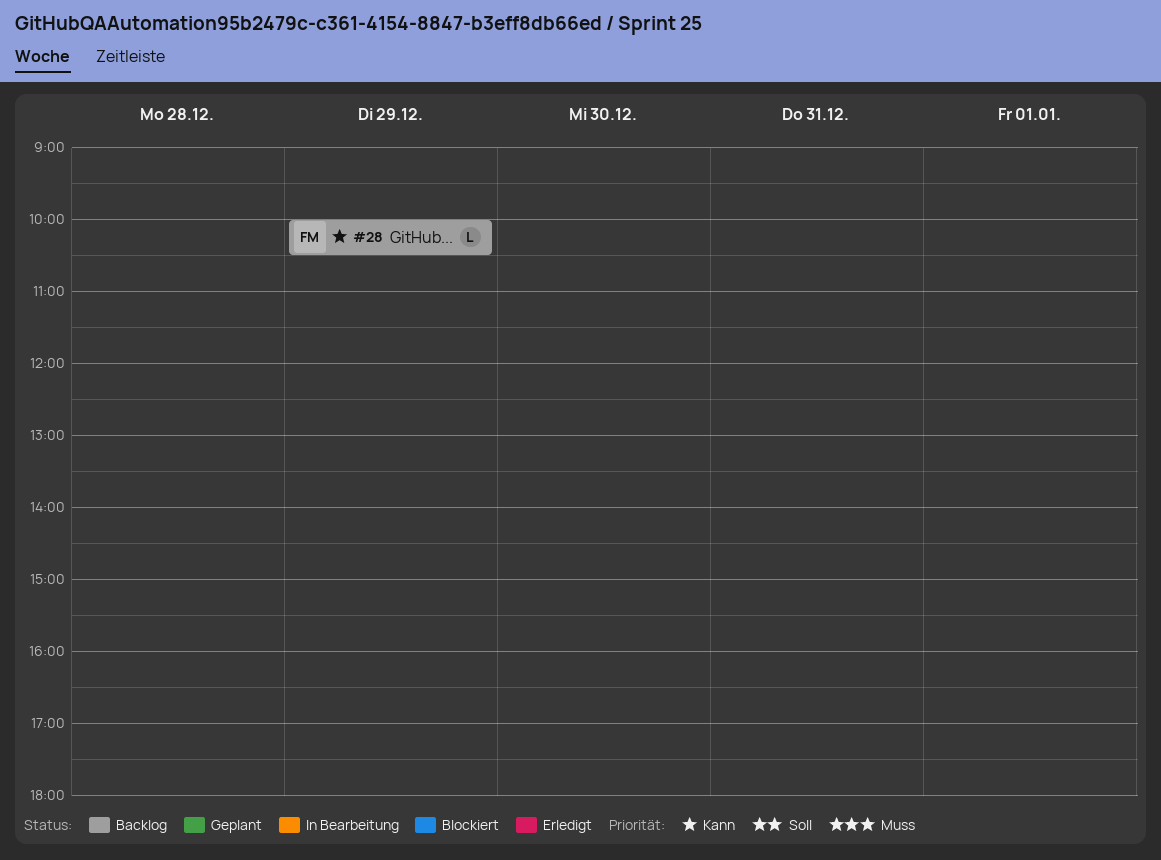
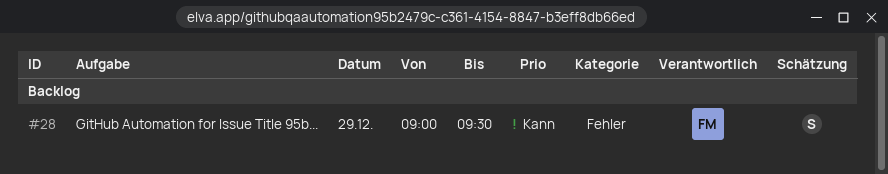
#28, estimate: L -> S
#28, begins: 10:00 -> 09:00
#28, ends: 10:30 -> 09:30

